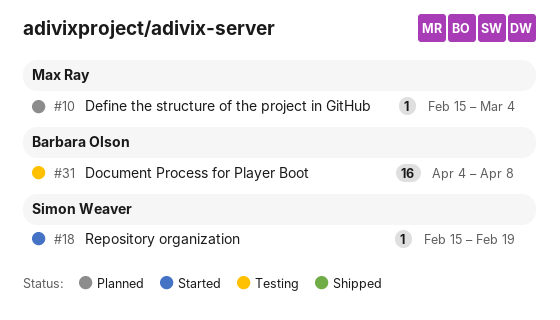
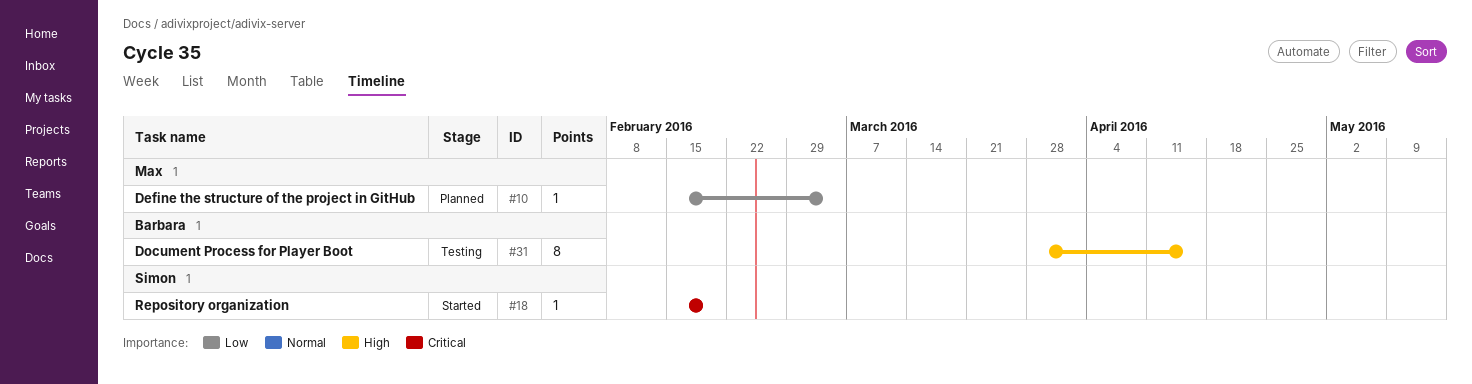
#31, estimate: 16 -> 8
#31, start: Apr 4 -> Mar 28
#31, due: Apr 8 -> Apr 15

